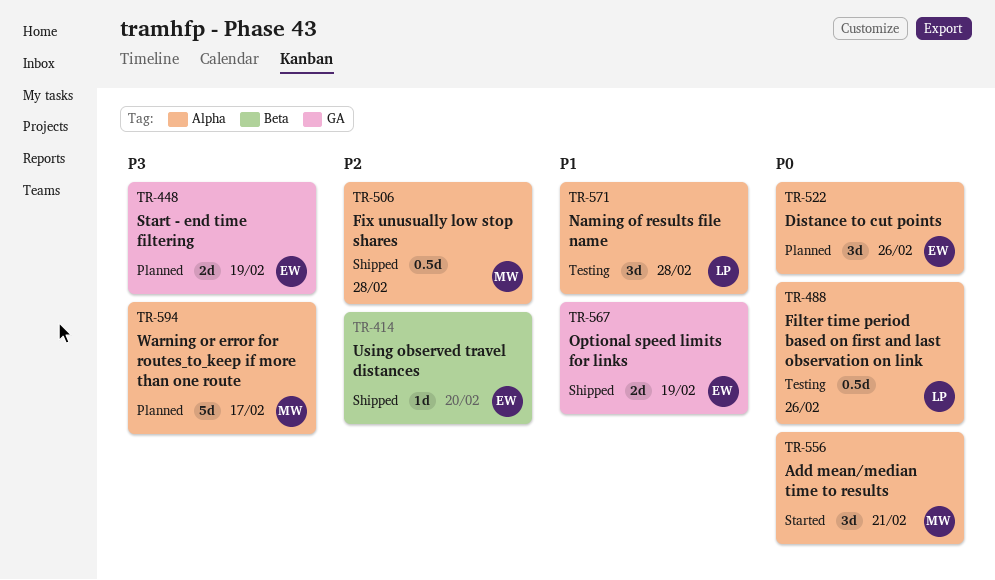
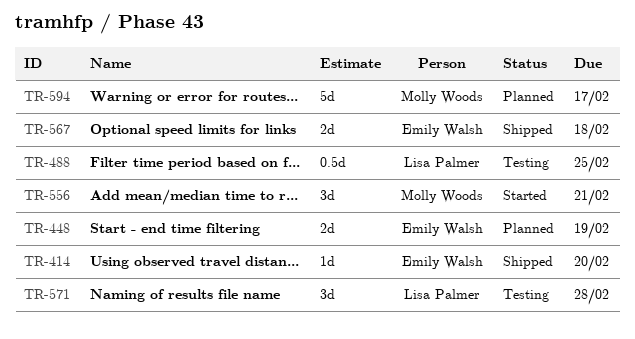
TR-488, due: Feb 26 -> Feb 25
TR-506: present -> none
TR-522: present -> none
TR-567, due: Feb 19 -> Feb 18

